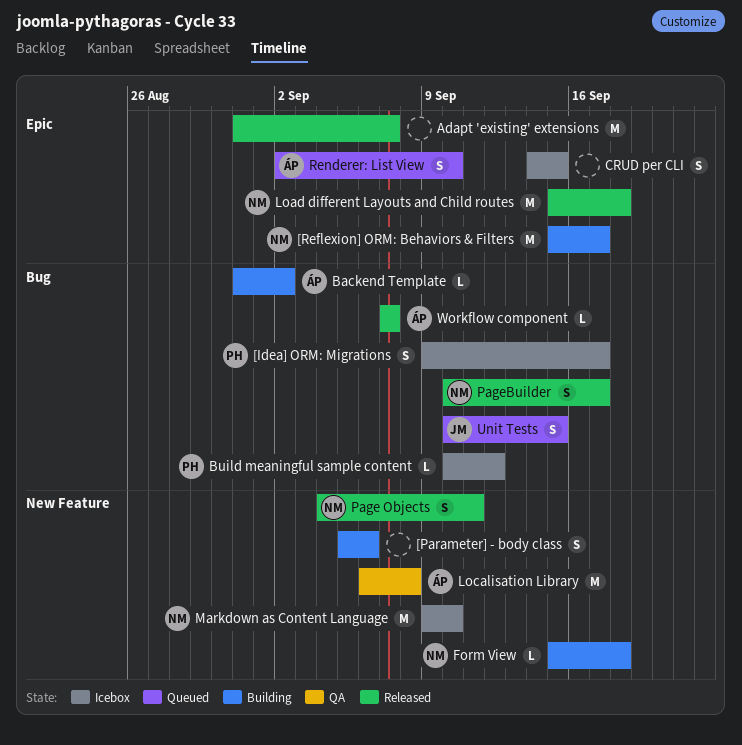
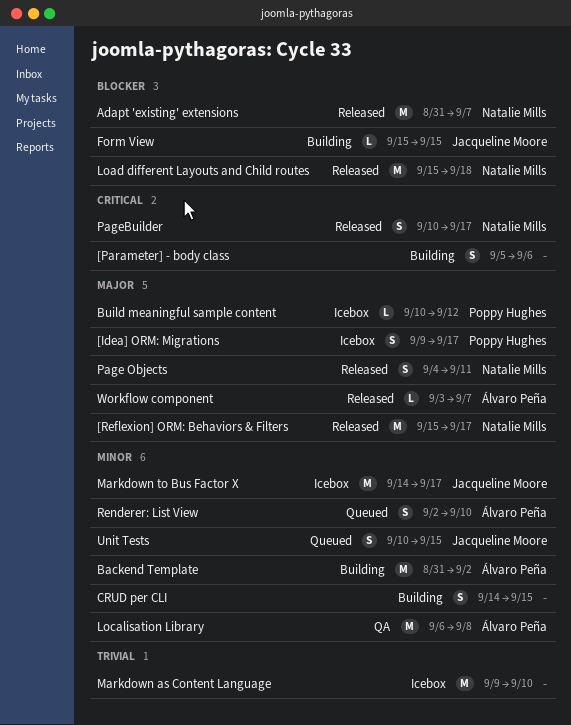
[Reflexion] ORM: Behaviors & Filters, status: Building -> Released
Adapt 'existing' extensions, owner: none -> Natalie Mills
Backend Template, estimate: L -> M
CRUD per CLI, status: Icebox -> Building
Form View, owner: Natalie Mills -> Jacqueline Moore
Form View, due: Sep 18 -> Sep 15
Markdown as Content Language, owner: Natalie Mills -> none
Markdown to Bus Factor X: none -> present
Workflow component, start: Sep 7 -> Sep 3

